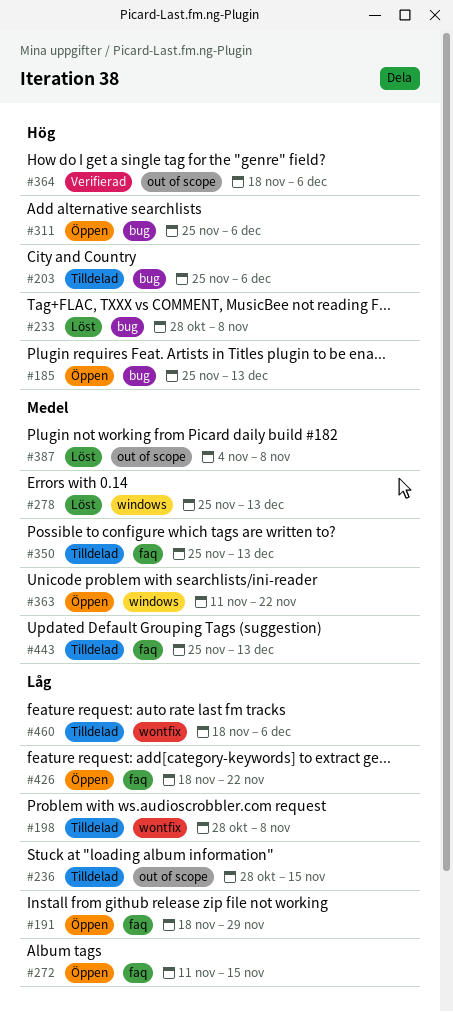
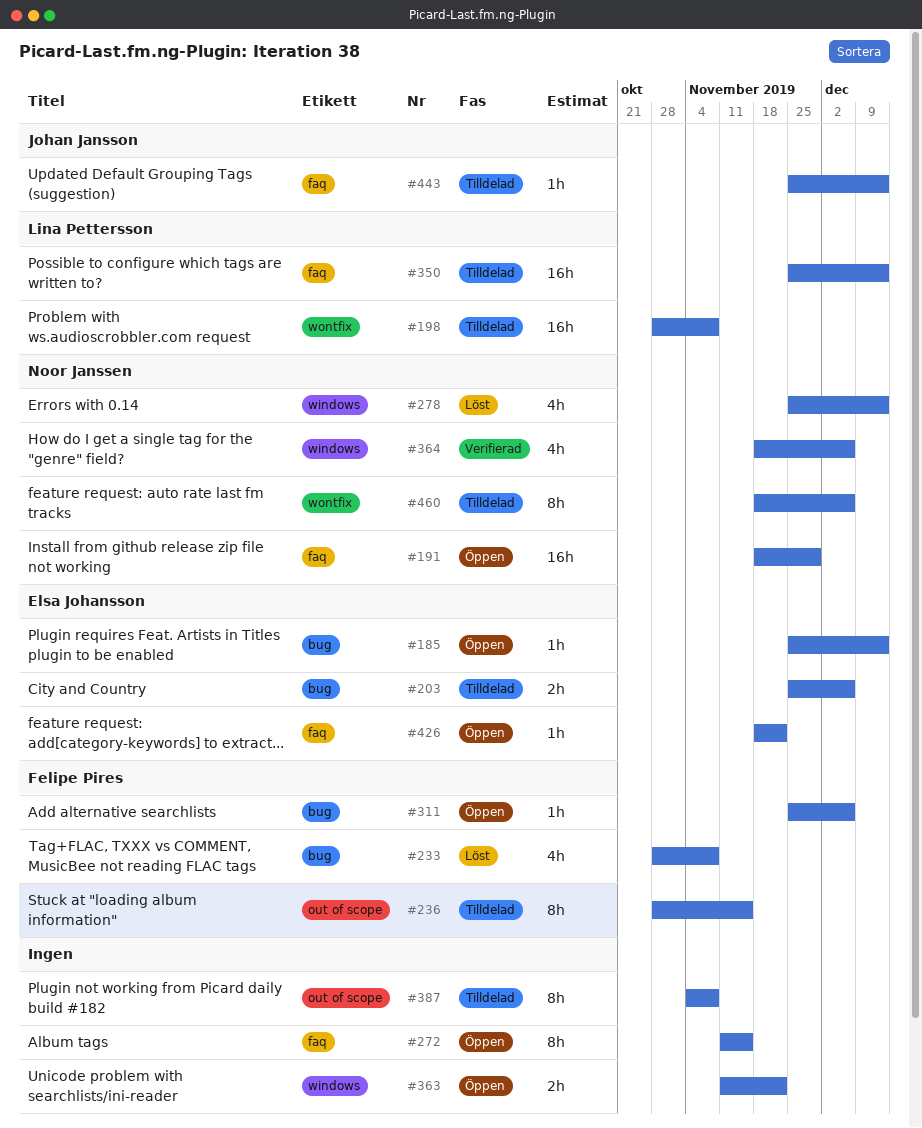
#364, label: out of scope -> windows
#387, status: Löst -> Tilldelad

